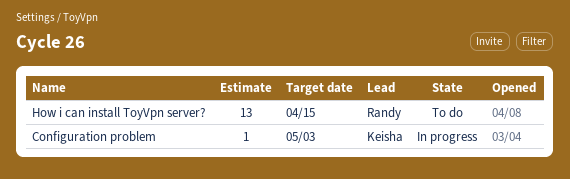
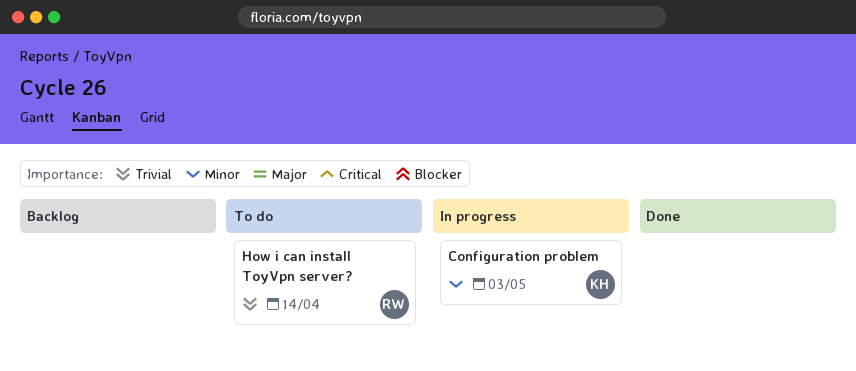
How i can install ToyVpn server?, due: Apr 15 -> Apr 14

